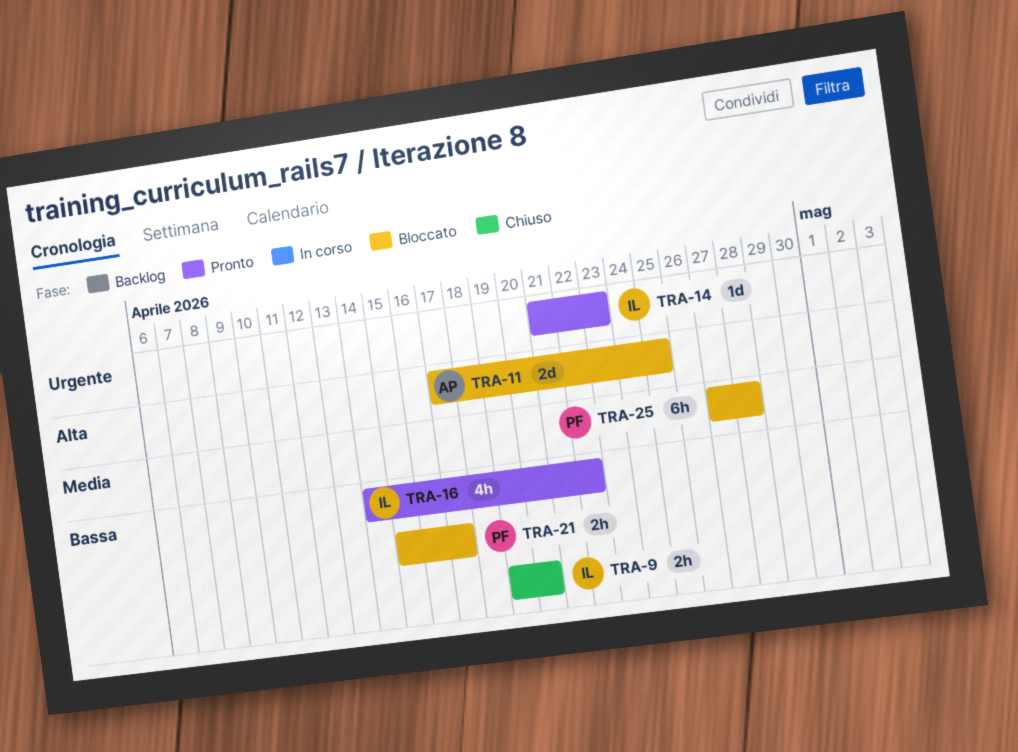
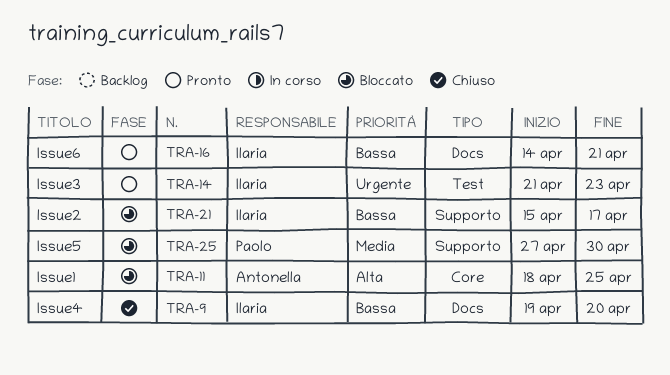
TRA-11, start: Apr 17 -> Apr 18
TRA-16, due: Apr 22 -> Apr 21
TRA-21, owner: Paolo -> Ilaria
TRA-25, due: Apr 28 -> Apr 30

